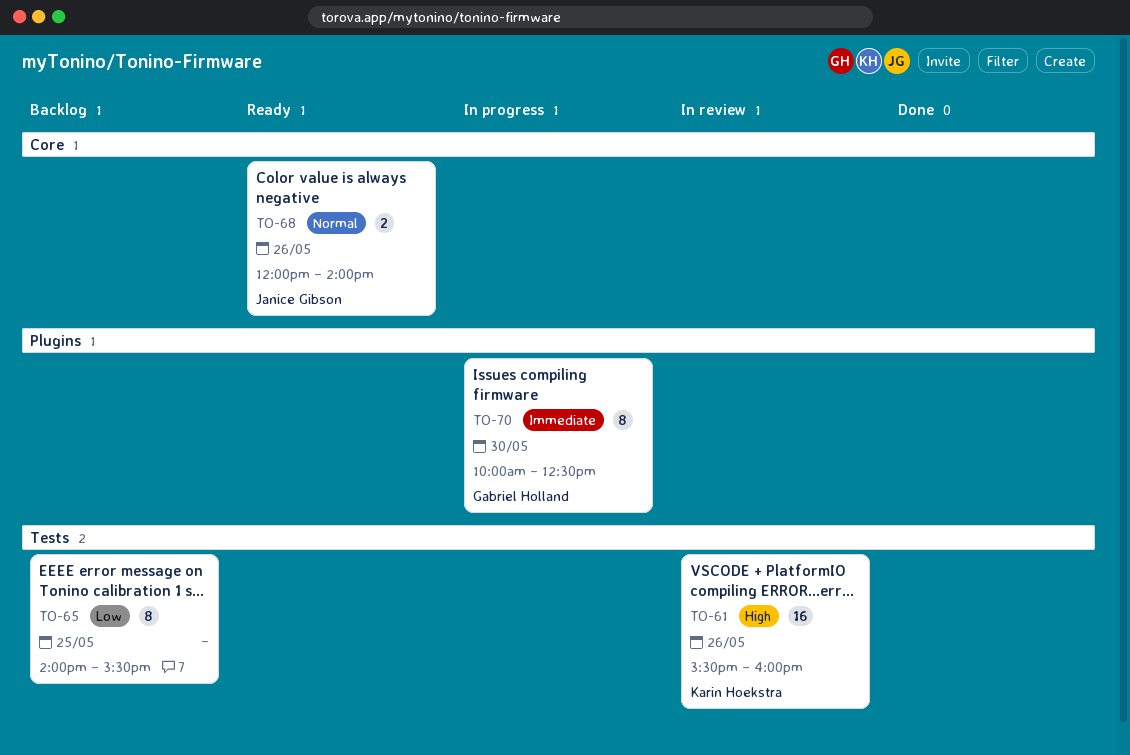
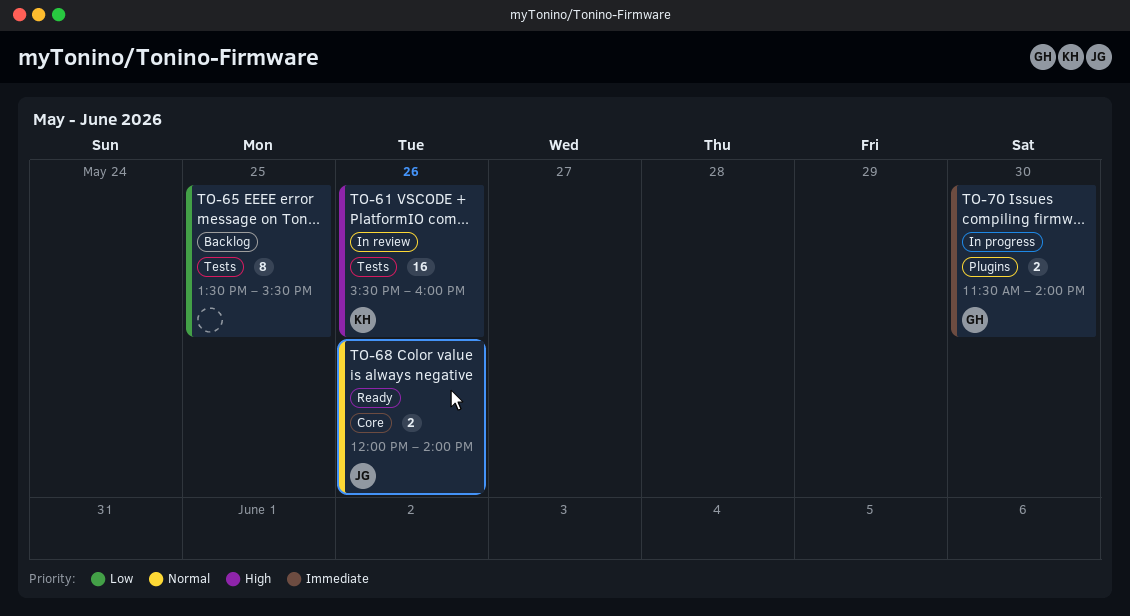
TO-65, begins: 14:00 -> 13:30
TO-70, estimate: 8 -> 2
TO-70, begins: 10:00 -> 11:30
TO-70, ends: 12:30 -> 14:00

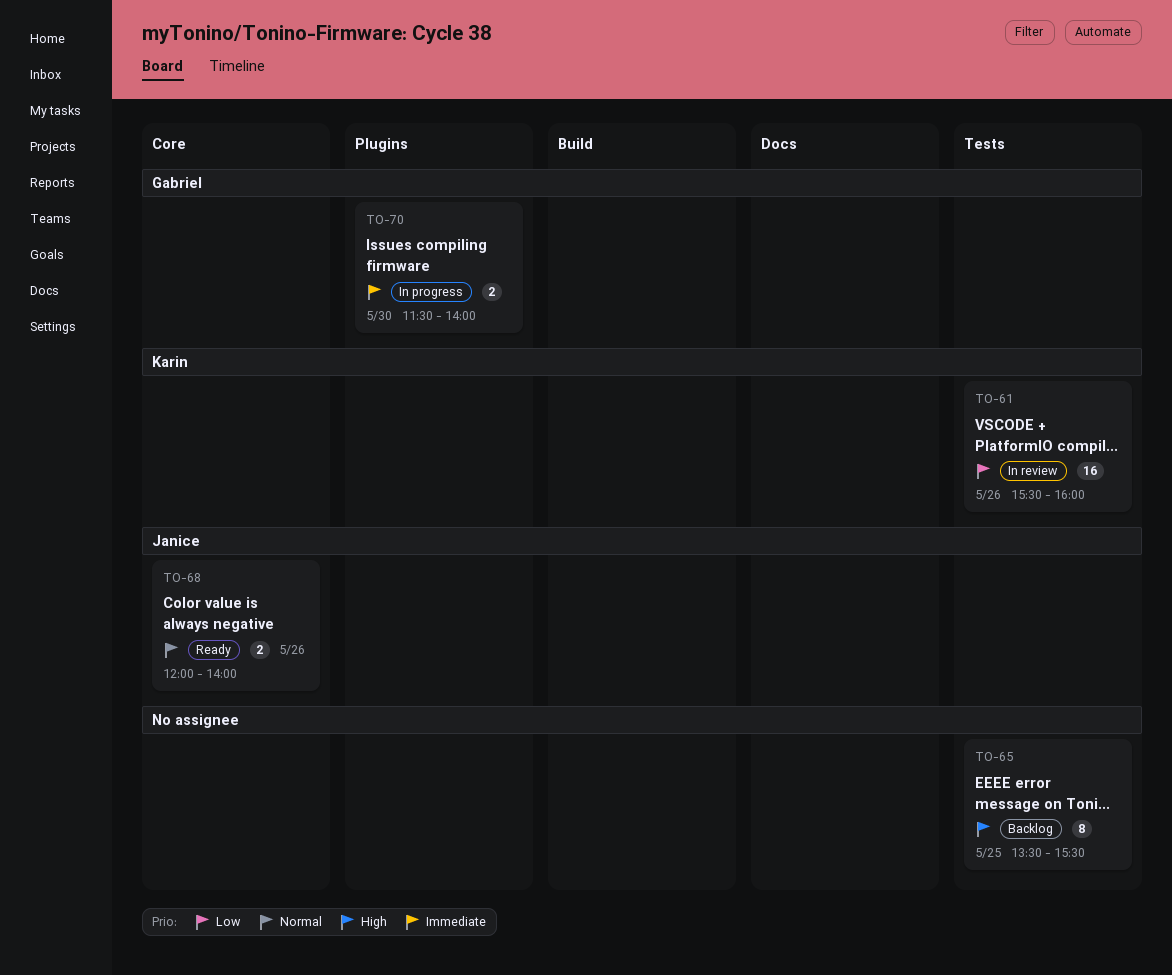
TO-61, priority: High -> Low
TO-65, priority: Low -> High

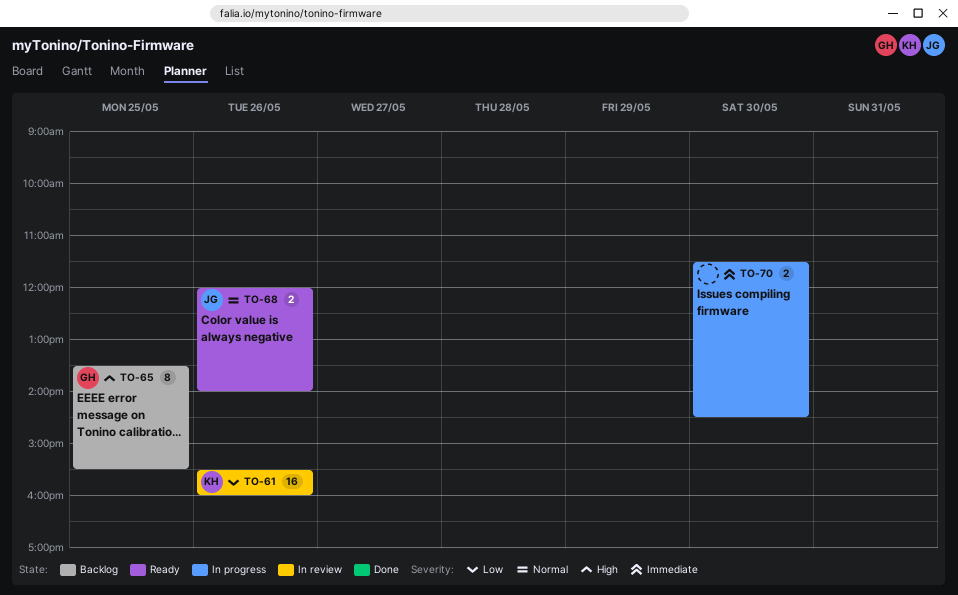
TO-65, owner: none -> Gabriel
TO-70, owner: Gabriel -> none
TO-70, ends: 14:00 -> 14:30

